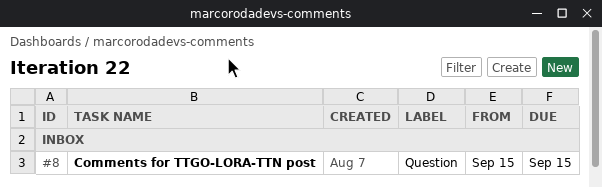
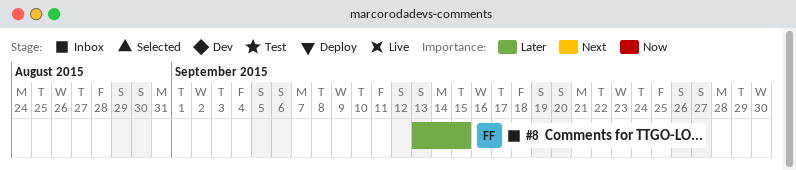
#8, start: Sep 15 -> Sep 13

